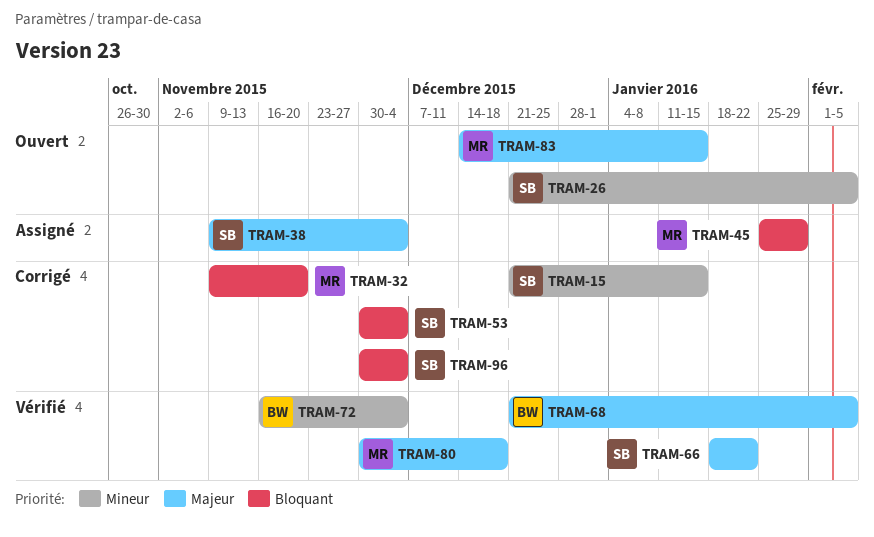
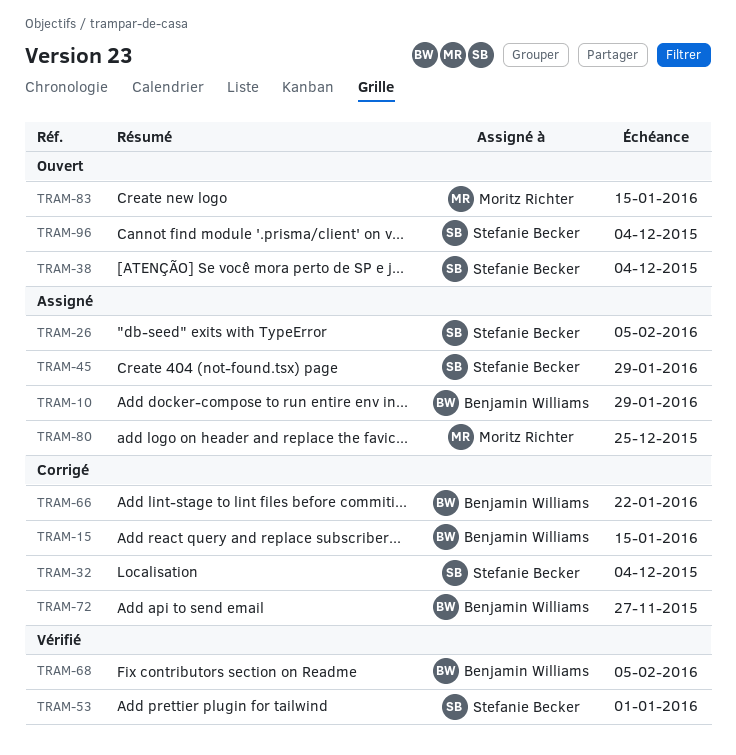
TRAM-10: none -> present
TRAM-15, owner: Stefanie Becker -> Benjamin Williams
TRAM-26, status: Ouvert -> Assigné
TRAM-32, owner: Moritz Richter -> Stefanie Becker
TRAM-32, due: Nov 20 -> Dec 4
TRAM-38, status: Assigné -> Ouvert
TRAM-45, owner: Moritz Richter -> Stefanie Becker
TRAM-53, status: Corrigé -> Vérifié
TRAM-53, due: Dec 4 -> Jan 1
TRAM-66, status: Vérifié -> Corrigé
TRAM-66, owner: Stefanie Becker -> Benjamin Williams
TRAM-72, status: Vérifié -> Corrigé
TRAM-72, due: Dec 4 -> Nov 27
TRAM-80, status: Vérifié -> Assigné
TRAM-80, due: Dec 18 -> Dec 25
TRAM-96, status: Corrigé -> Ouvert

